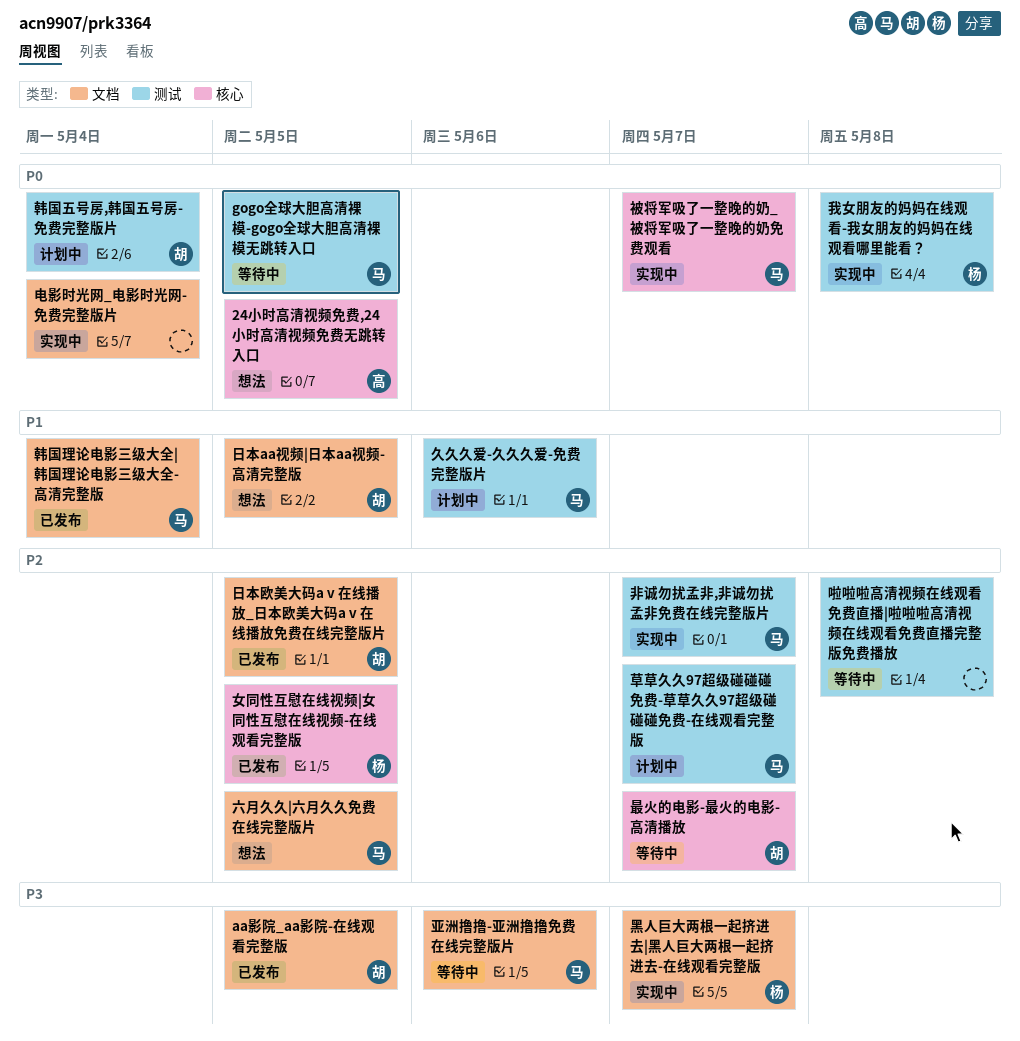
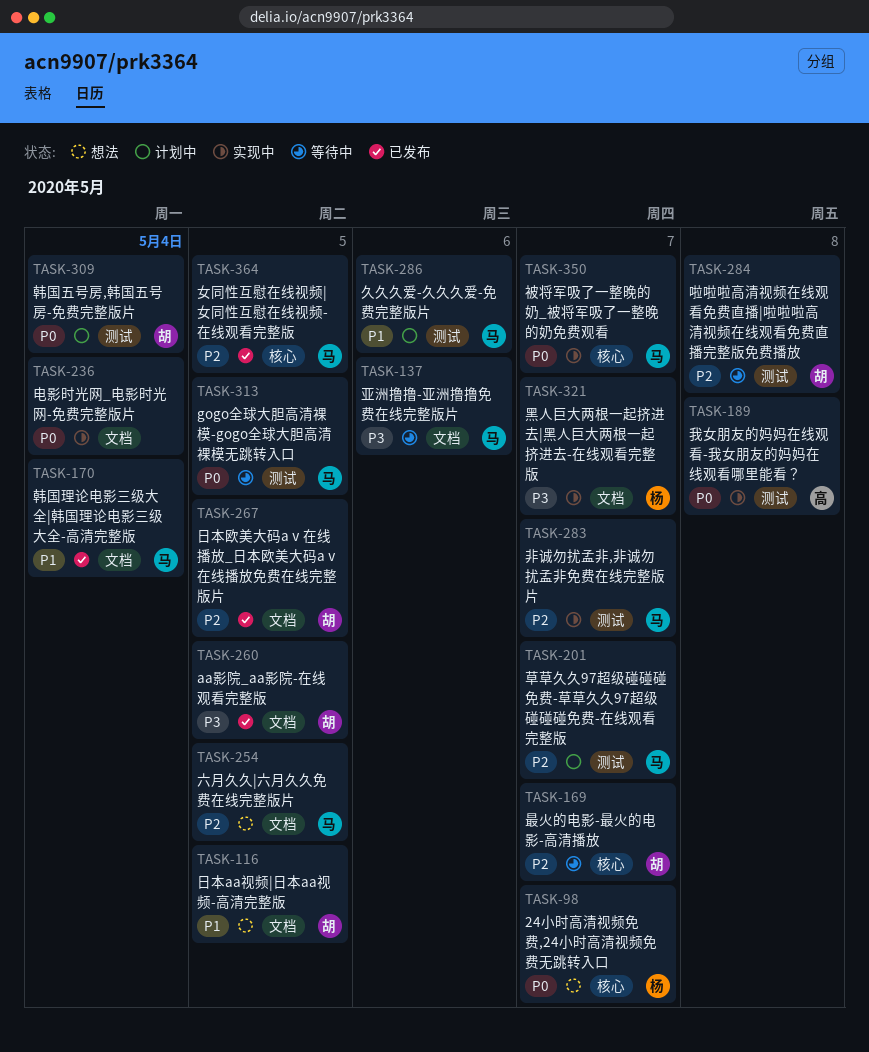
24小时高清视频免费,24小时高清视频免费无跳转入口, owner: 高 -> 杨
24小时高清视频免费,24小时高清视频免费无跳转入口, due: May 5 -> May 7
啦啦啦高清视频在线观看免费直播|啦啦啦高清视频在线观看免费直播完整版免费播放, owner: none -> 胡
女同性互慰在线视频|女同性互慰在线视频-在线观看完整版, owner: 杨 -> 马
我女朋友的妈妈在线观看-我女朋友的妈妈在线观看哪里能看？, owner: 杨 -> 高

